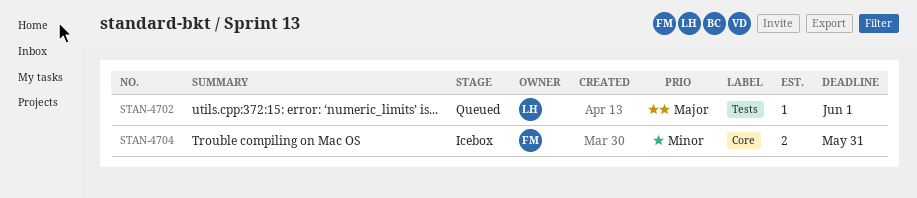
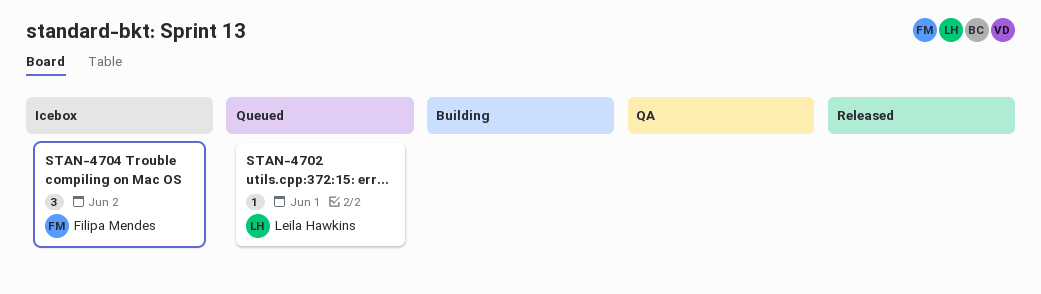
STAN-4704, estimate: 2 -> 3
STAN-4704, due: May 31 -> Jun 2

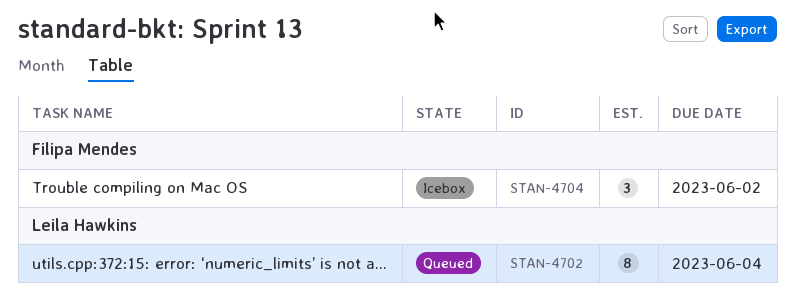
STAN-4702, estimate: 1 -> 8
STAN-4702, due: Jun 1 -> Jun 4

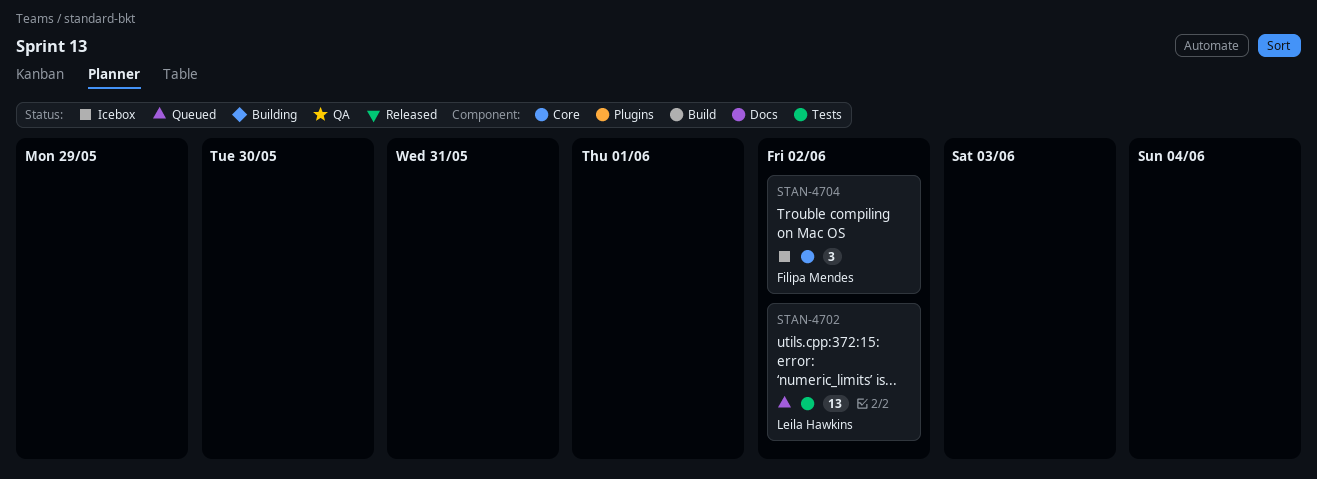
STAN-4702, estimate: 8 -> 13
STAN-4702, due: Jun 4 -> Jun 2

